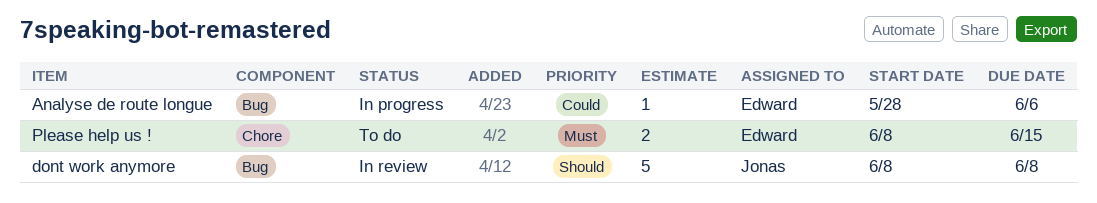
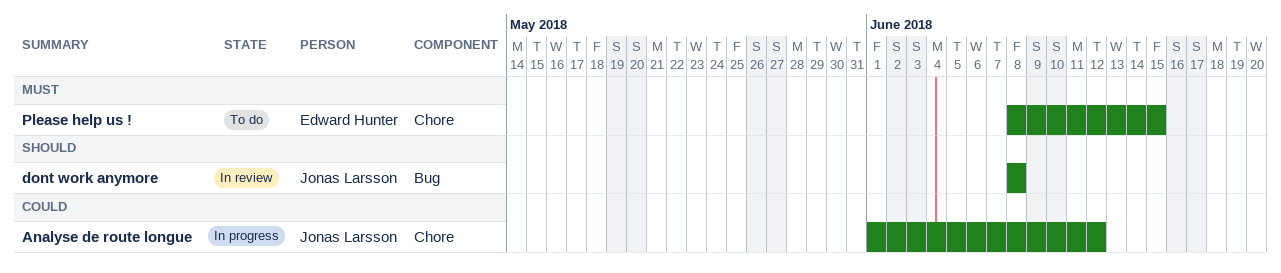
Analyse de route longue, owner: Edward Hunter -> Jonas Larsson
Analyse de route longue, label: Bug -> Chore
Analyse de route longue, start: May 28 -> Jun 1
Analyse de route longue, due: Jun 6 -> Jun 12

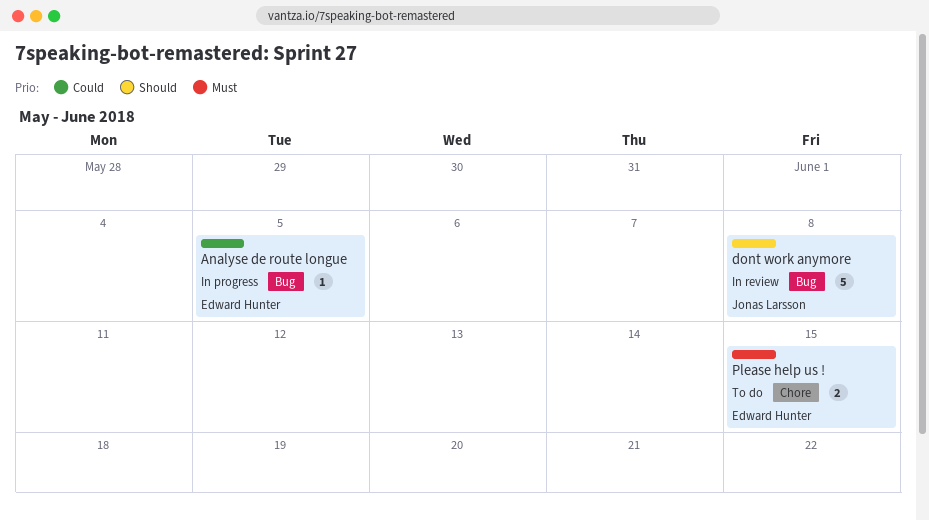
Analyse de route longue, owner: Jonas Larsson -> Edward Hunter
Analyse de route longue, label: Chore -> Bug
Analyse de route longue, due: Jun 12 -> Jun 5

